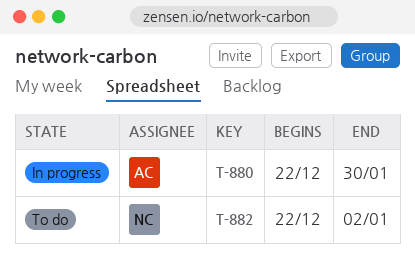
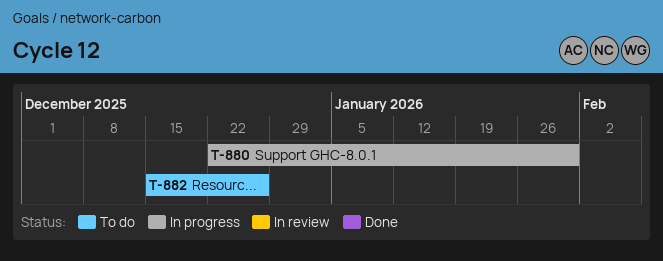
T-882, start: Dec 22 -> Dec 15
T-882, due: Jan 2 -> Dec 26

